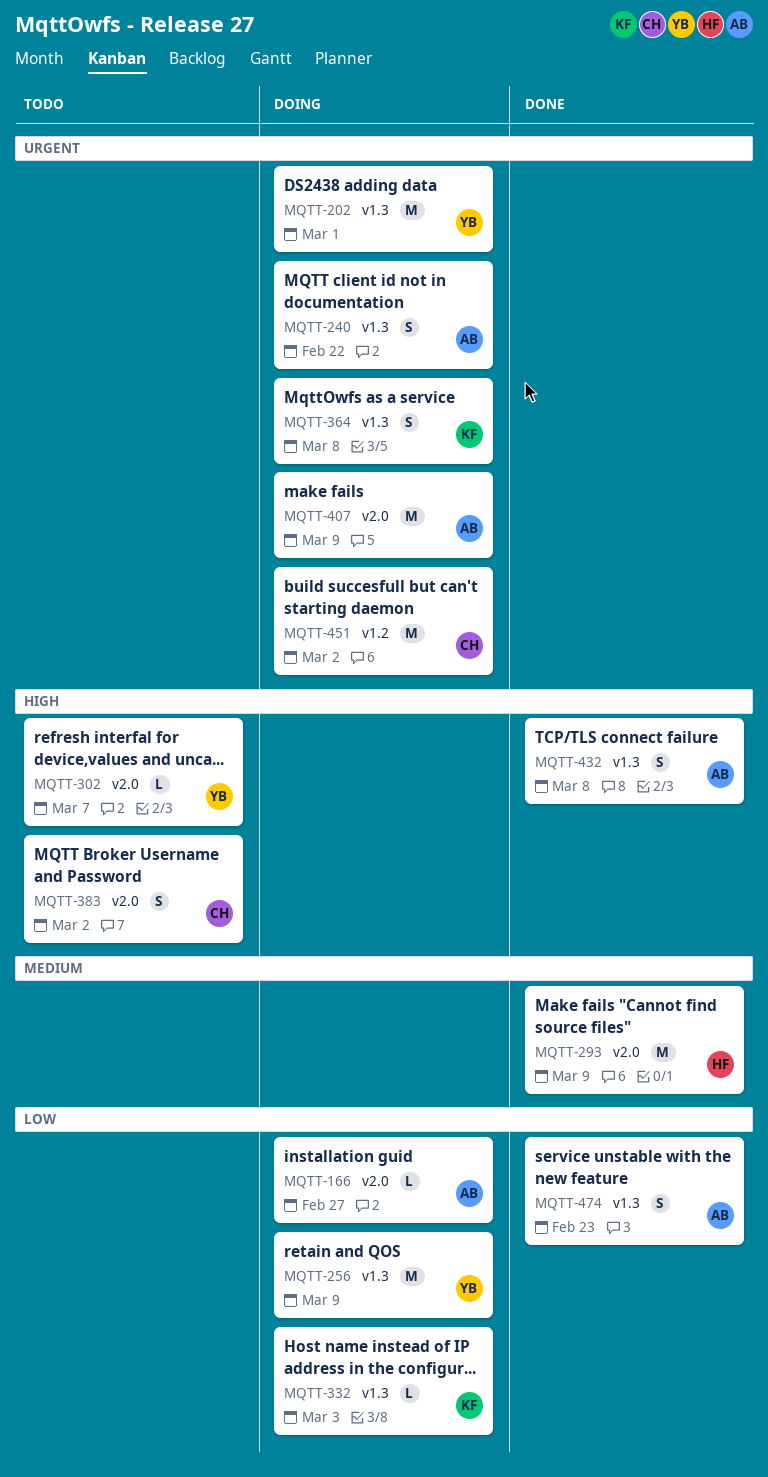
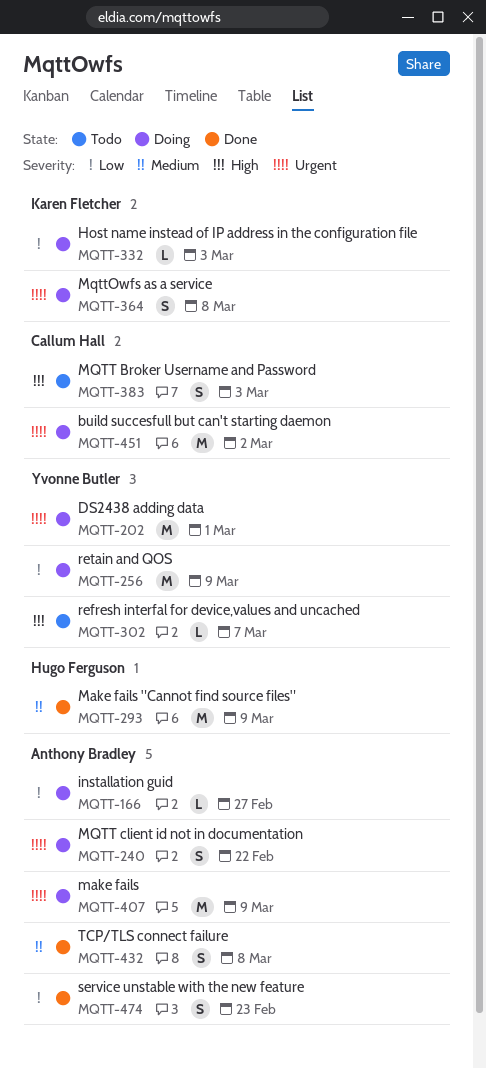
MQTT-383, due: Mar 2 -> Mar 3
MQTT-432, priority: High -> Medium

